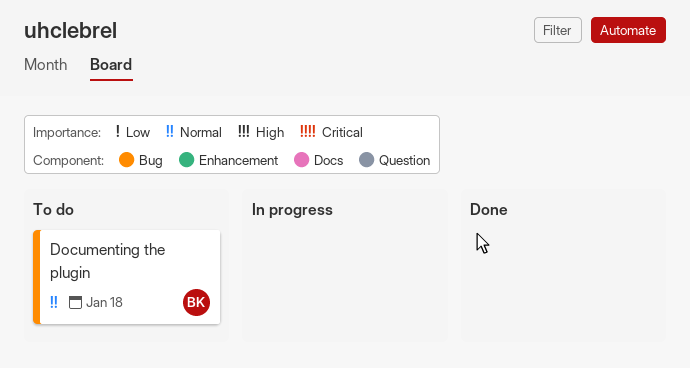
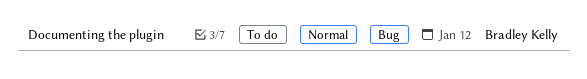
Documenting the plugin, due: Jan 18 -> Jan 12

